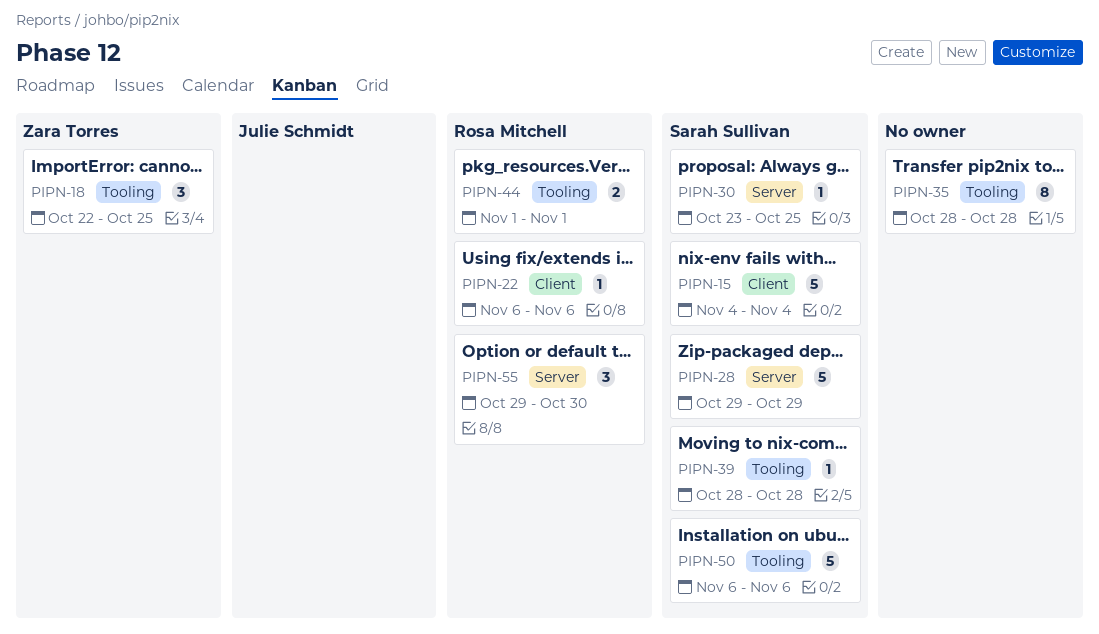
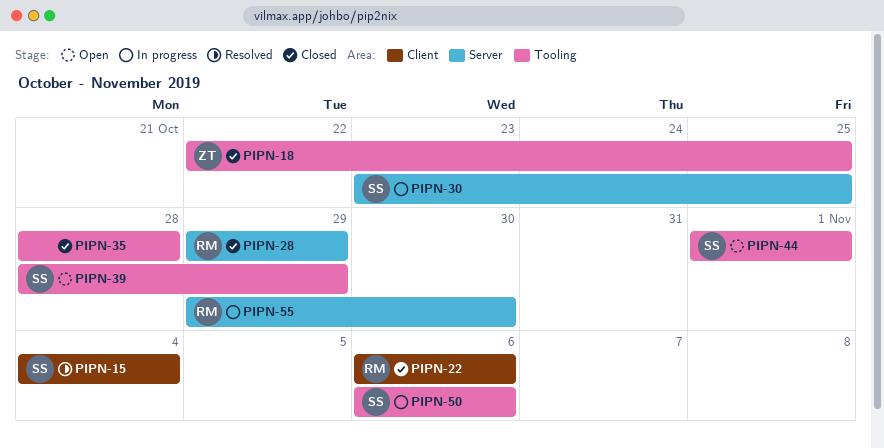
PIPN-28, owner: Sarah Sullivan -> Rosa Mitchell
PIPN-39, due: Oct 28 -> Oct 29
PIPN-44, owner: Rosa Mitchell -> Sarah Sullivan

